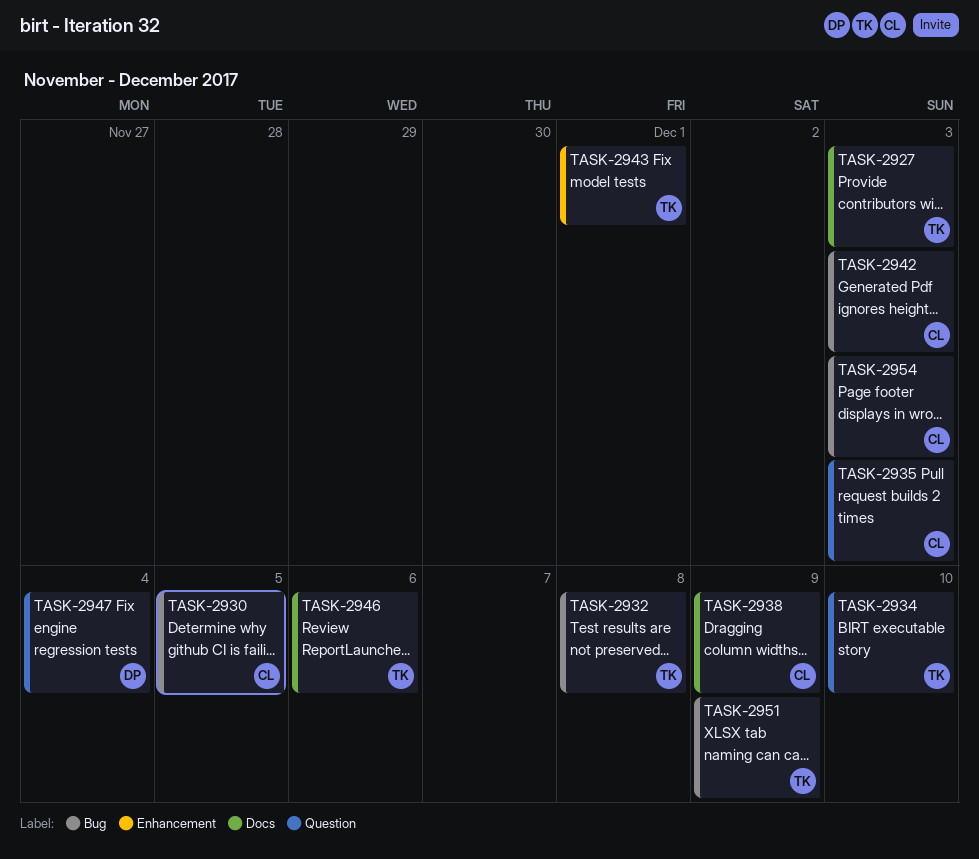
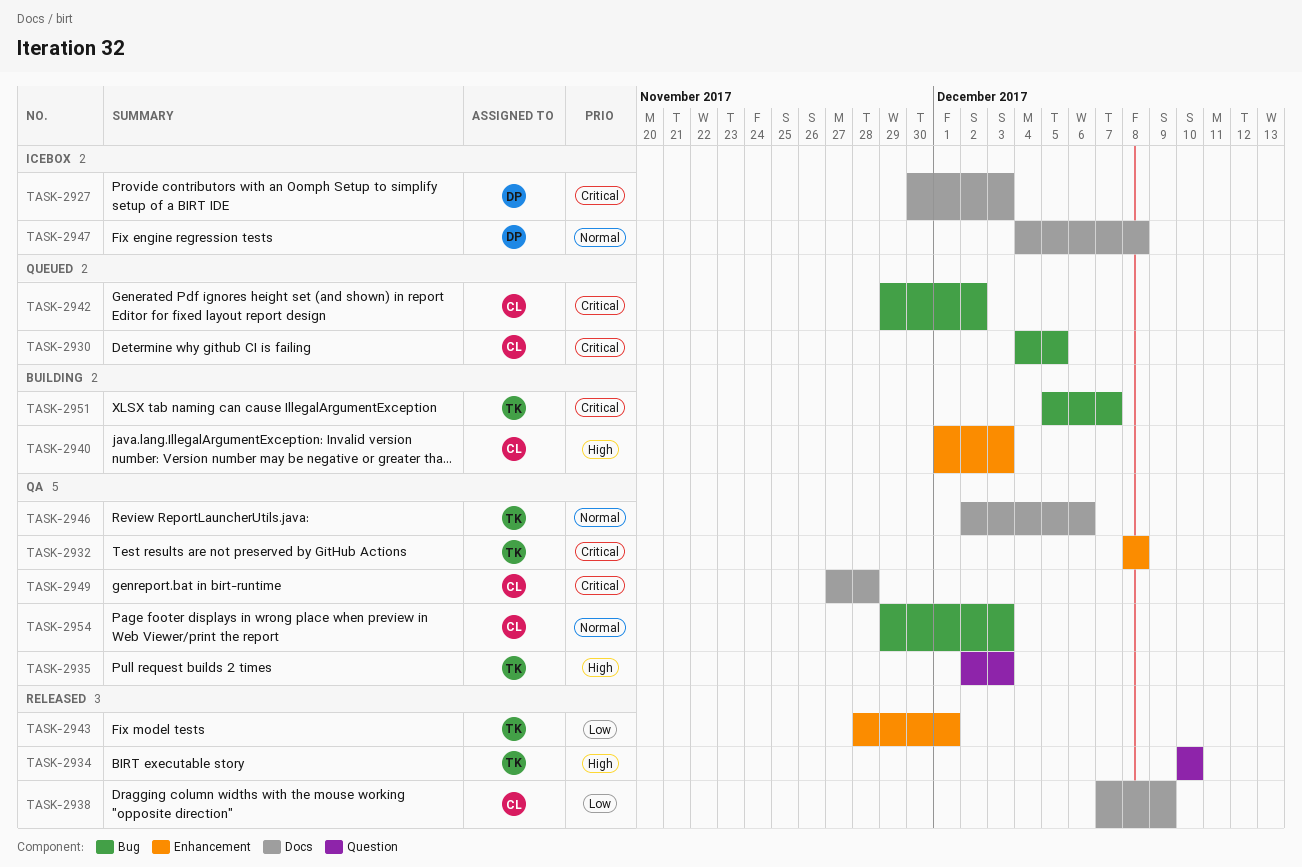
TASK-2927, owner: TK -> DP
TASK-2932, label: Bug -> Enhancement
TASK-2935, owner: CL -> TK
TASK-2940: none -> present
TASK-2942, due: Dec 3 -> Dec 2
TASK-2947, label: Question -> Docs
TASK-2947, due: Dec 4 -> Dec 8
TASK-2949: none -> present
TASK-2951, due: Dec 9 -> Dec 7

